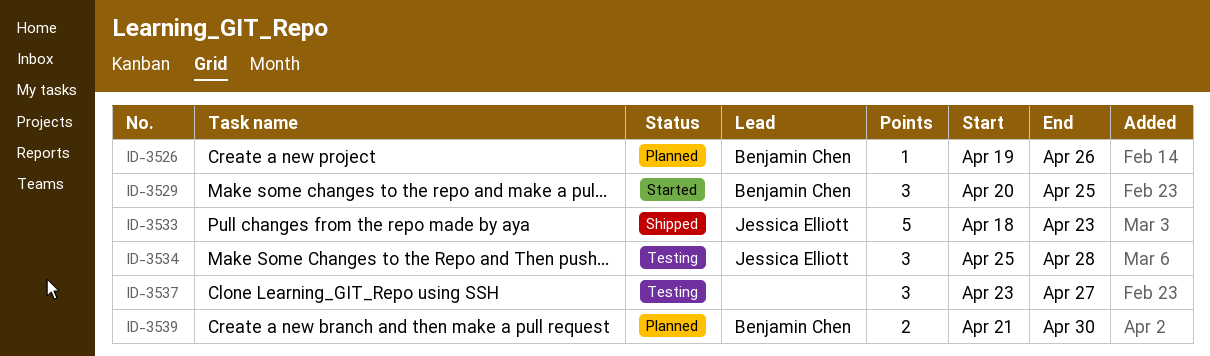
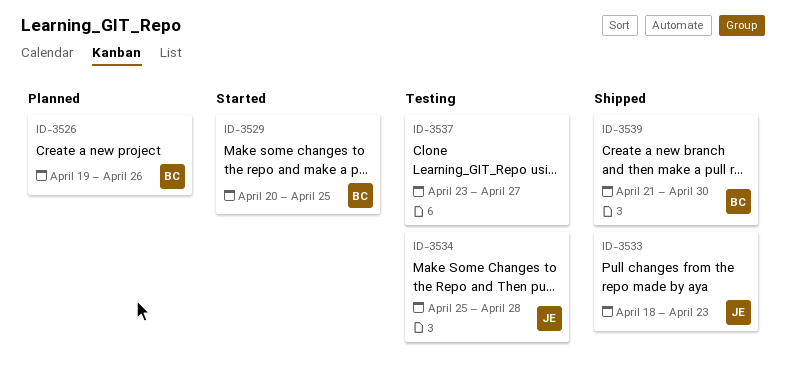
ID-3539, status: Planned -> Shipped

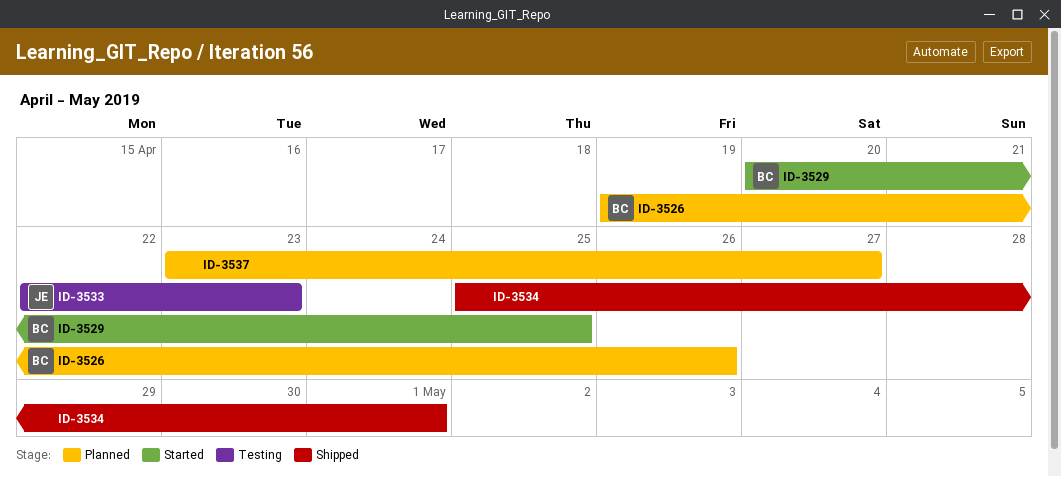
ID-3533, status: Shipped -> Testing
ID-3533, start: Apr 18 -> Apr 22
ID-3534, status: Testing -> Shipped
ID-3534, owner: JE -> none
ID-3534, due: Apr 28 -> May 1
ID-3537, status: Testing -> Planned
ID-3539: present -> none

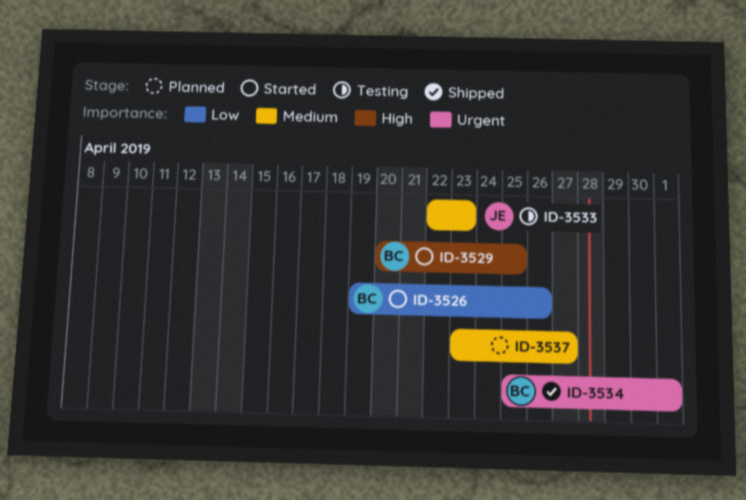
ID-3526, status: Planned -> Started
ID-3534, owner: none -> BC

